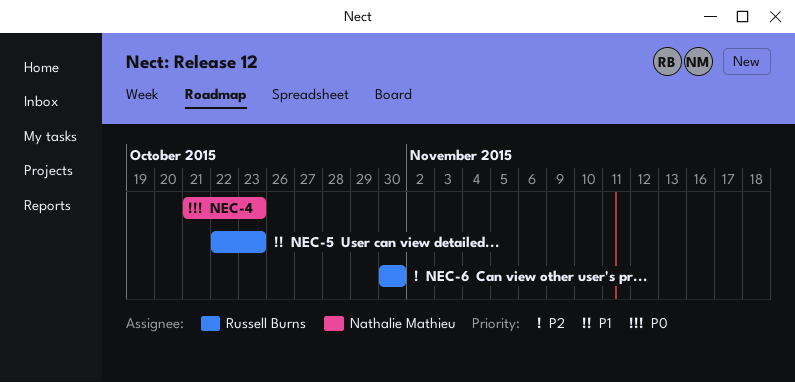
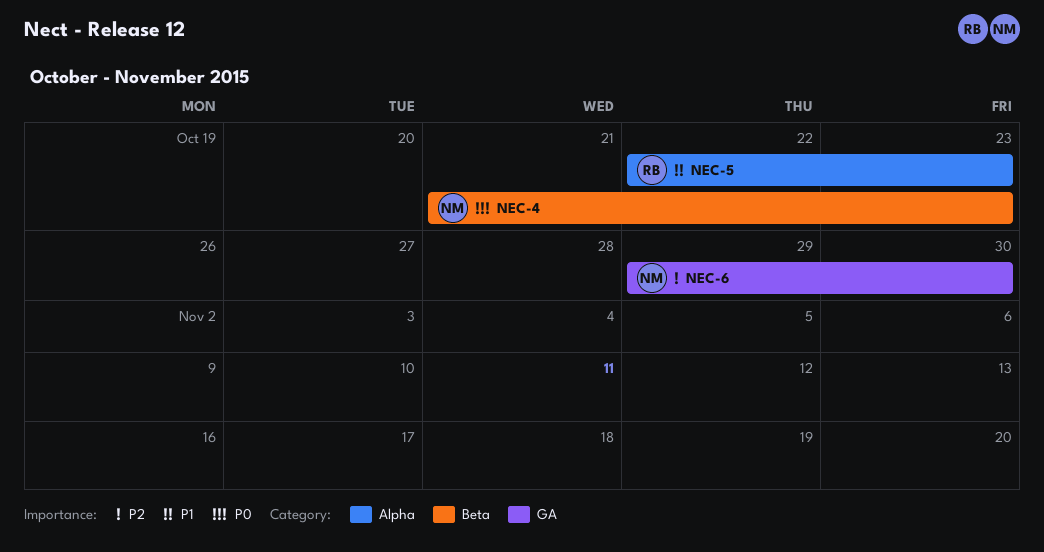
NEC-6, owner: Russell Burns -> Nathalie Mathieu
NEC-6, start: Oct 30 -> Oct 29

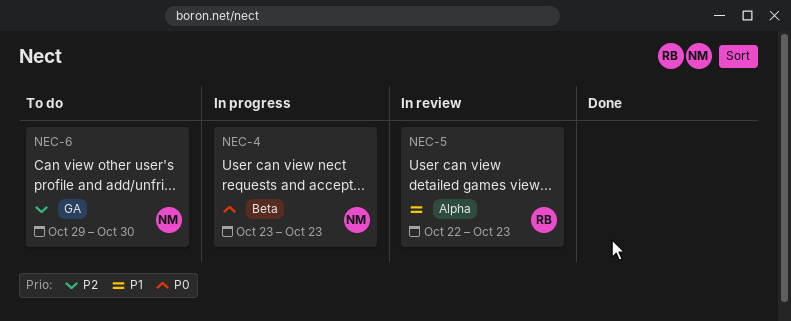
NEC-4, start: Oct 21 -> Oct 23

